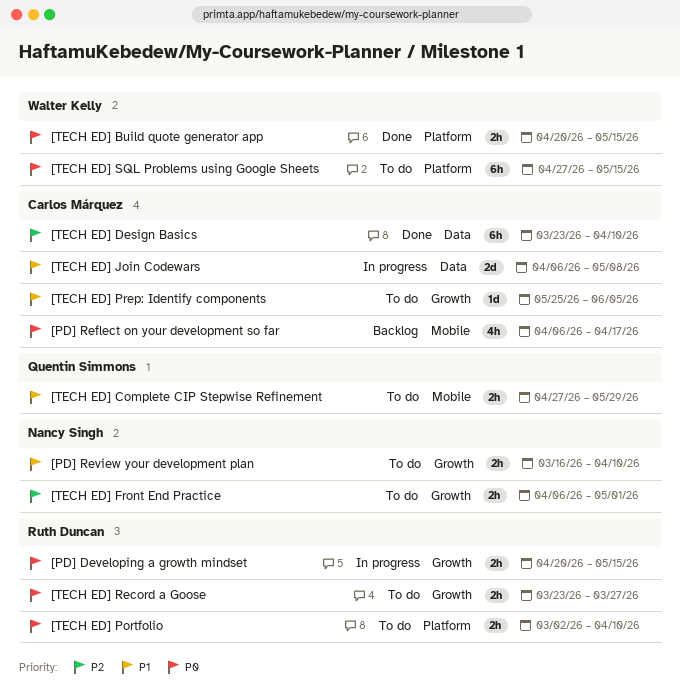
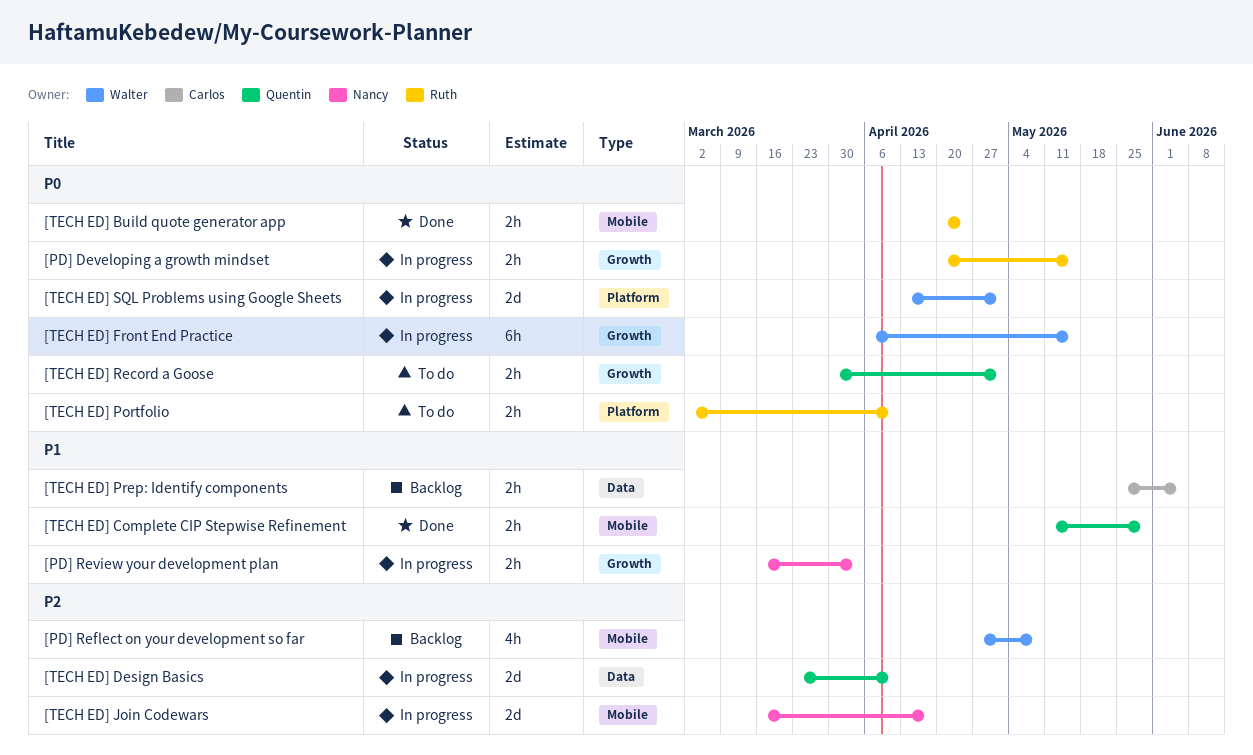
[PD] Reflect on your development so far, owner: Carlos Márquez -> Walter Kelly
[PD] Reflect on your development so far, priority: P0 -> P2
[PD] Reflect on your development so far, start: Apr 6 -> Apr 27
[PD] Reflect on your development so far, due: Apr 17 -> May 8
[PD] Review your development plan, status: To do -> In progress
[PD] Review your development plan, due: Apr 10 -> Apr 3
[TECH ED] Build quote generator app, owner: Walter Kelly -> Ruth Duncan
[TECH ED] Build quote generator app, label: Platform -> Mobile
[TECH ED] Build quote generator app, due: May 15 -> Apr 24
[TECH ED] Complete CIP Stepwise Refinement, status: To do -> Done
[TECH ED] Complete CIP Stepwise Refinement, start: Apr 27 -> May 11
[TECH ED] Design Basics, status: Done -> In progress
[TECH ED] Design Basics, owner: Carlos Márquez -> Quentin Simmons
[TECH ED] Design Basics, estimate: 6h -> 2d
[TECH ED] Front End Practice, status: To do -> In progress
[TECH ED] Front End Practice, owner: Nancy Singh -> Walter Kelly
[TECH ED] Front End Practice, priority: P2 -> P0
[TECH ED] Front End Practice, estimate: 2h -> 6h
[TECH ED] Front End Practice, due: May 1 -> May 15
[TECH ED] Join Codewars, owner: Carlos Márquez -> Nancy Singh
[TECH ED] Join Codewars, priority: P1 -> P2
[TECH ED] Join Codewars, label: Data -> Mobile
[TECH ED] Join Codewars, start: Apr 6 -> Mar 16
[TECH ED] Join Codewars, due: May 8 -> Apr 17
[TECH ED] Prep: Identify components, status: To do -> Backlog
[TECH ED] Prep: Identify components, label: Growth -> Data
[TECH ED] Prep: Identify components, estimate: 1d -> 2h
[TECH ED] Record a Goose, owner: Ruth Duncan -> Quentin Simmons
[TECH ED] Record a Goose, start: Mar 23 -> Mar 30
[TECH ED] Record a Goose, due: Mar 27 -> May 1
[TECH ED] SQL Problems using Google Sheets, status: To do -> In progress
[TECH ED] SQL Problems using Google Sheets, estimate: 6h -> 2d
[TECH ED] SQL Problems using Google Sheets, start: Apr 27 -> Apr 13
[TECH ED] SQL Problems using Google Sheets, due: May 15 -> May 1

